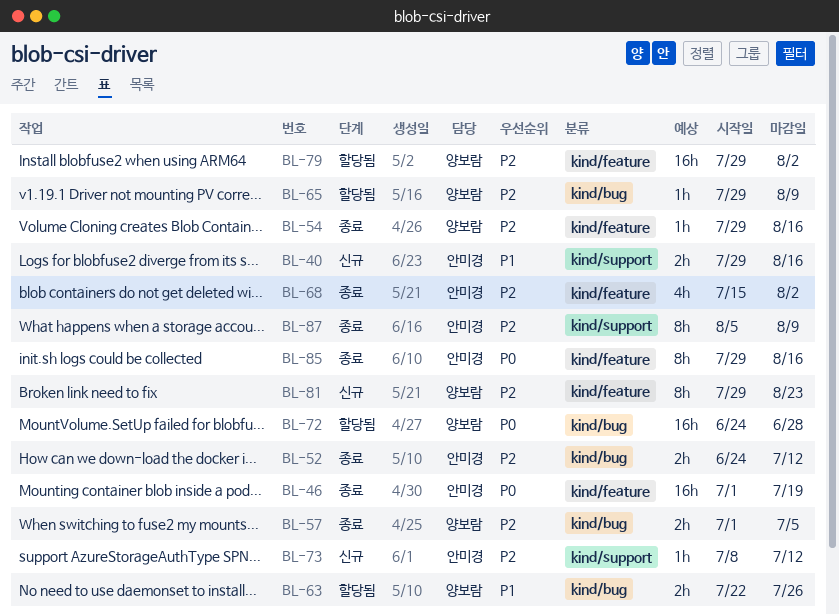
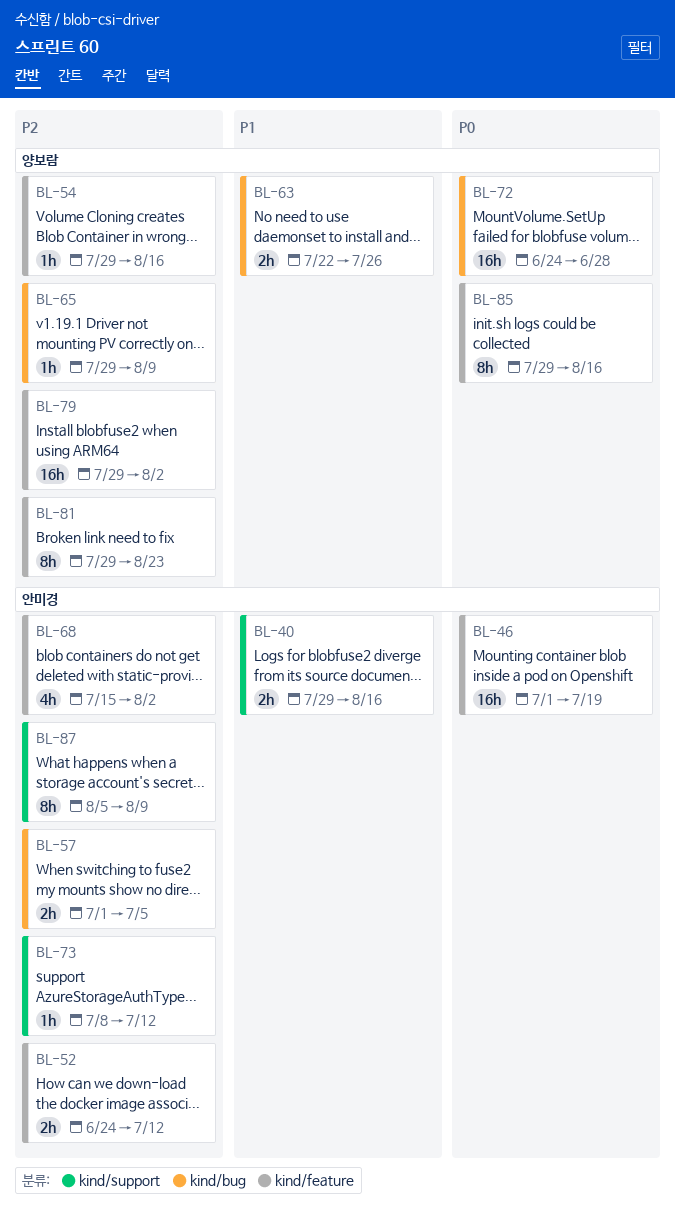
BL-52, label: kind/bug -> kind/feature
BL-57, owner: 양보람 -> 안미경
BL-85, owner: 안미경 -> 양보람

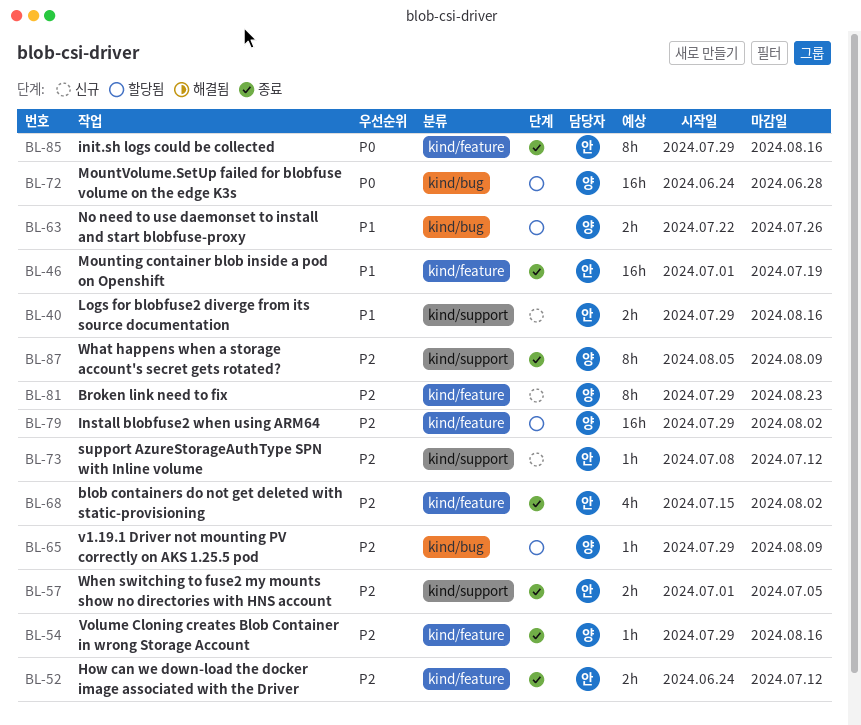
BL-46, priority: P0 -> P1
BL-57, label: kind/bug -> kind/support
BL-85, owner: 양보람 -> 안미경
BL-87, owner: 안미경 -> 양보람

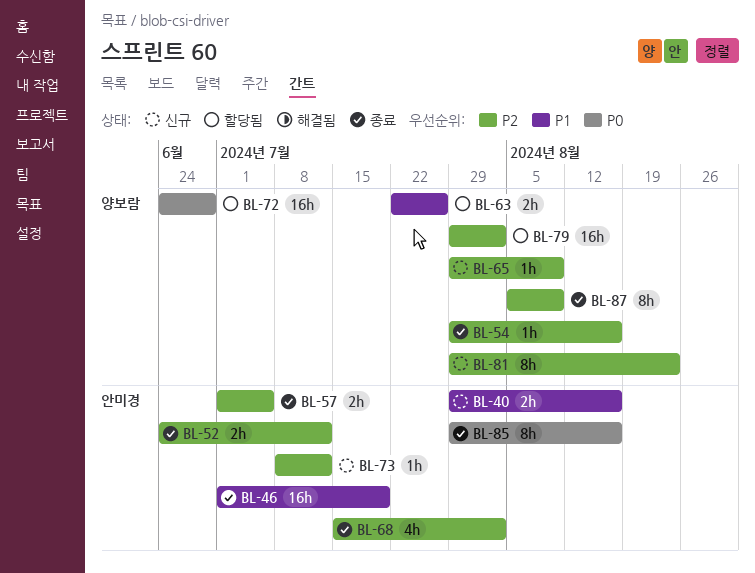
BL-65, status: 할당됨 -> 신규

